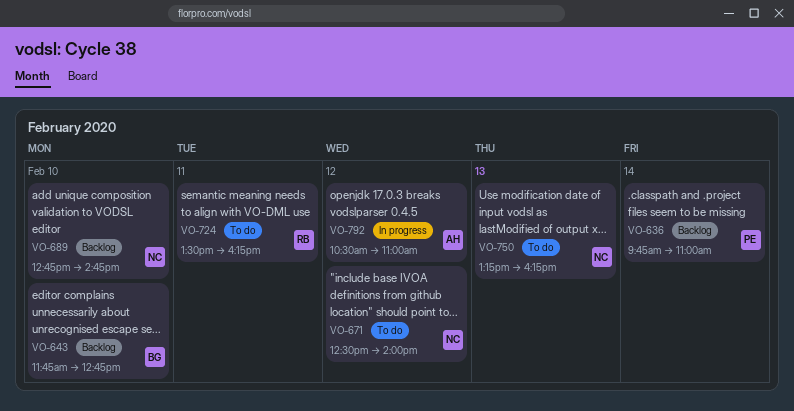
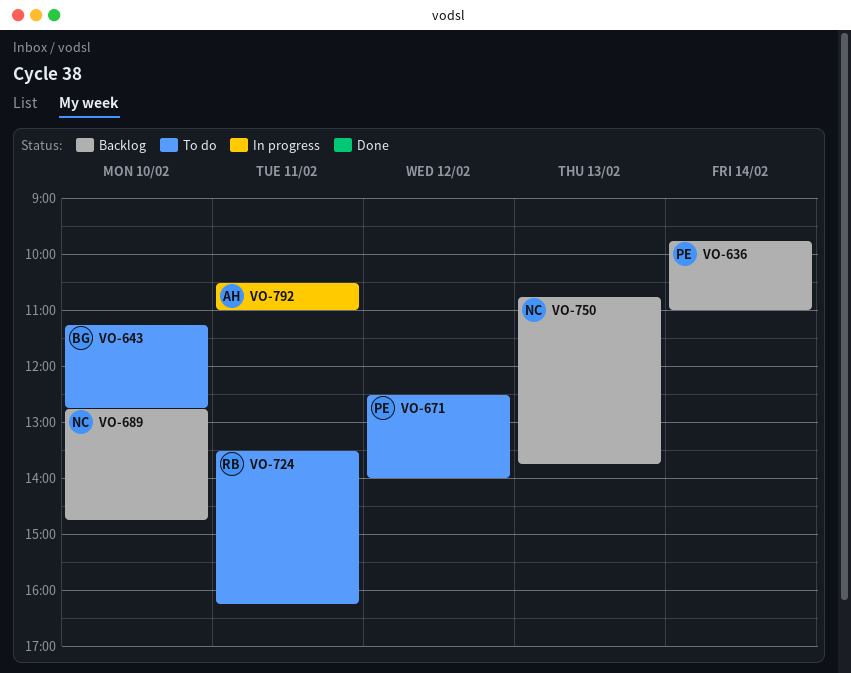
VO-643, status: Backlog -> To do
VO-643, begins: 11:45 -> 11:15
VO-671, owner: NC -> PE
VO-750, status: To do -> Backlog
VO-750, begins: 13:15 -> 10:45
VO-750, ends: 16:15 -> 13:45
VO-792, day: Feb 12 -> Feb 11

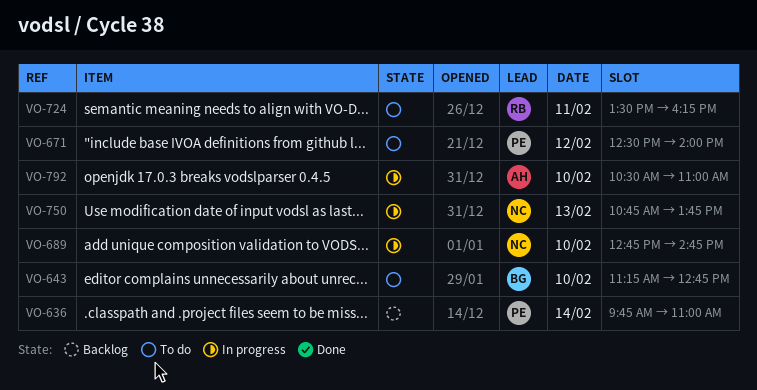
VO-689, status: Backlog -> In progress
VO-750, status: Backlog -> In progress
VO-792, day: Feb 11 -> Feb 10

